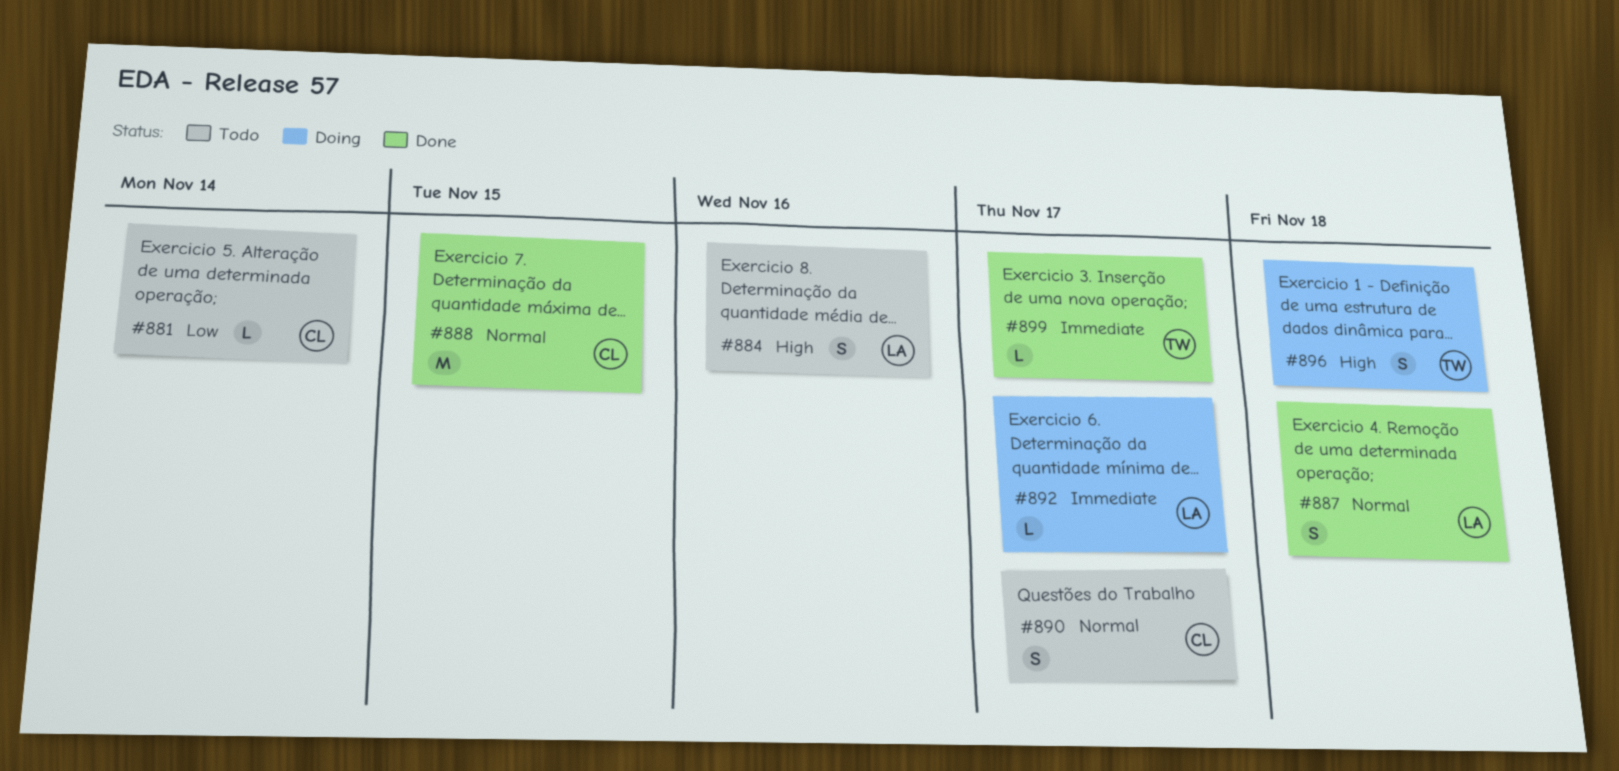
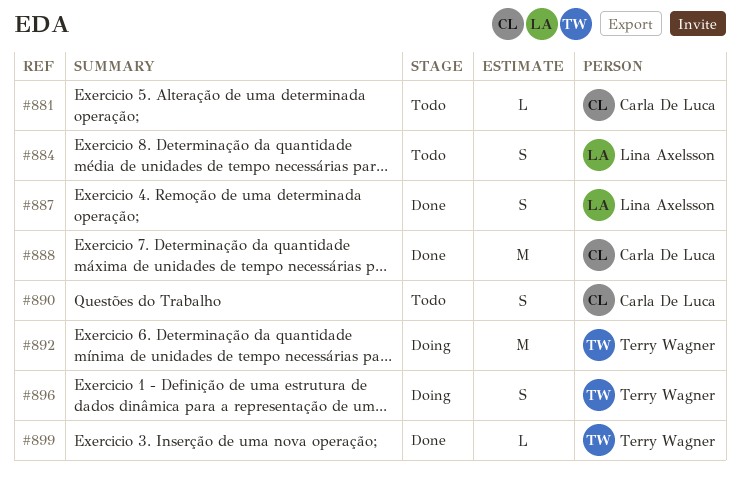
#892, owner: Lina Axelsson -> Terry Wagner
#892, estimate: L -> M

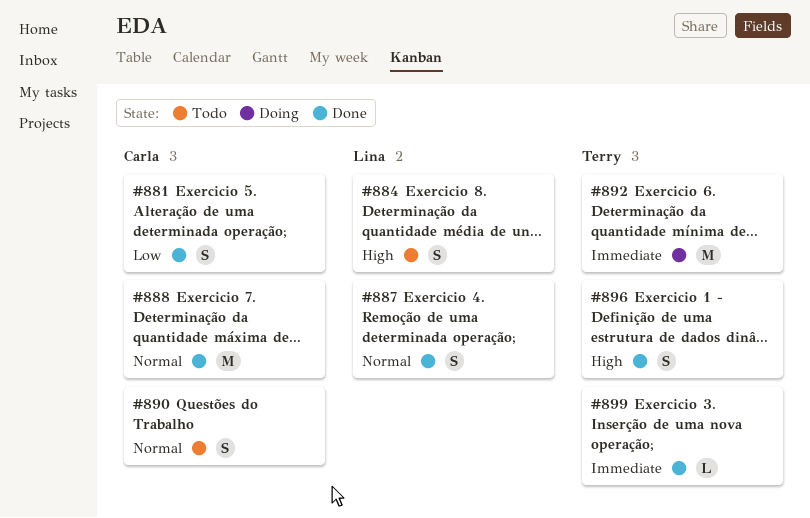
#881, status: Todo -> Done
#881, estimate: L -> S
#896, status: Doing -> Done

